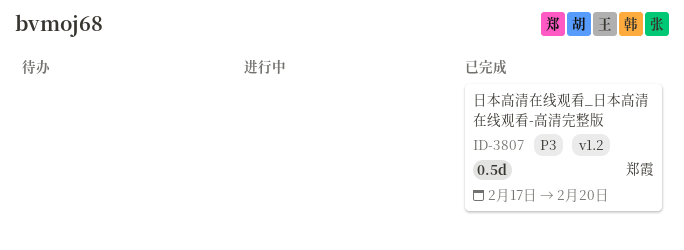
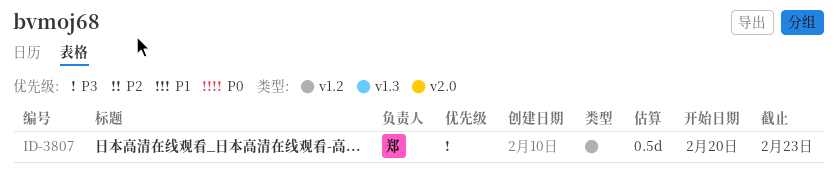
ID-3807, start: Feb 17 -> Feb 20
ID-3807, due: Feb 20 -> Feb 23

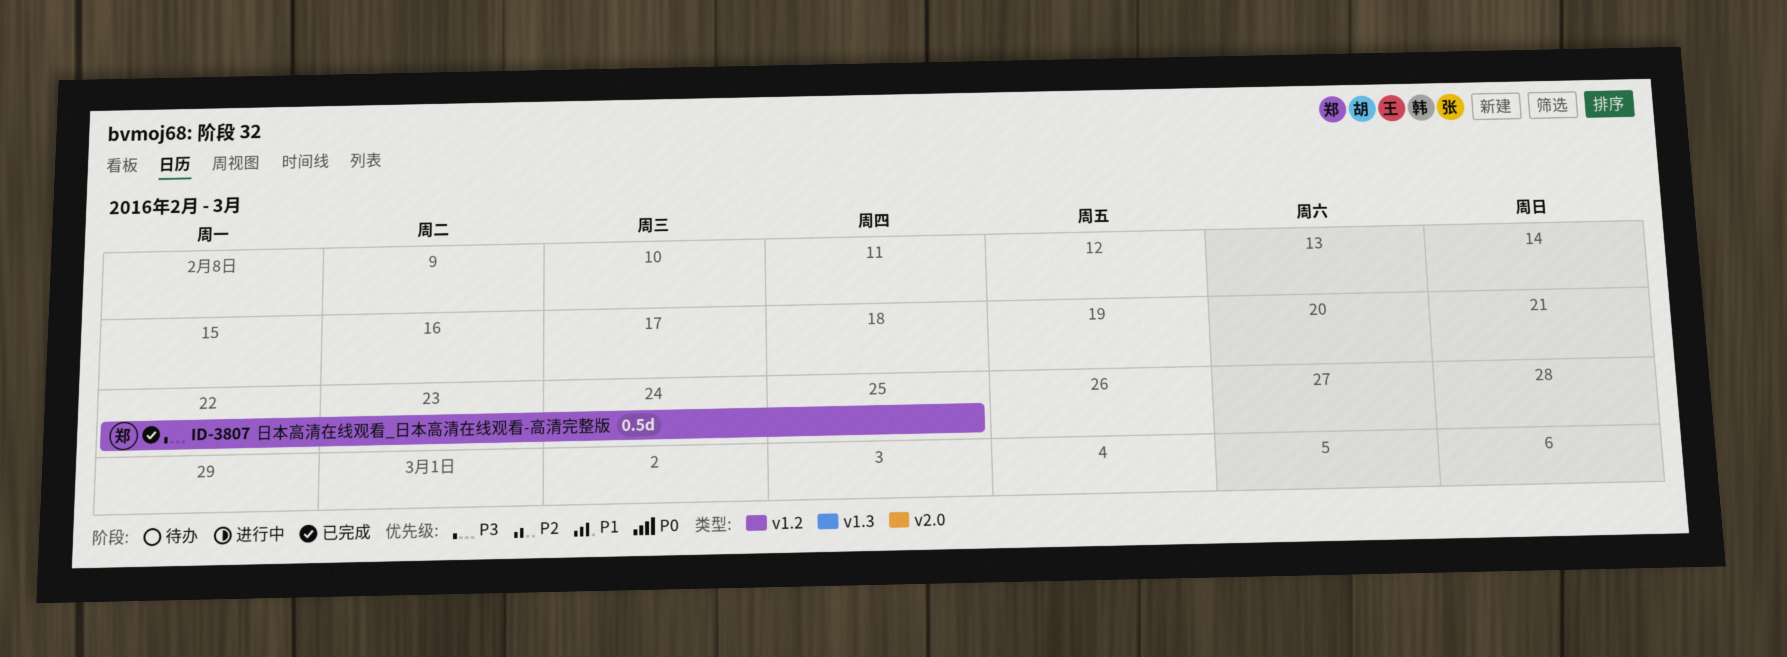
ID-3807, start: Feb 20 -> Feb 22
ID-3807, due: Feb 23 -> Feb 25

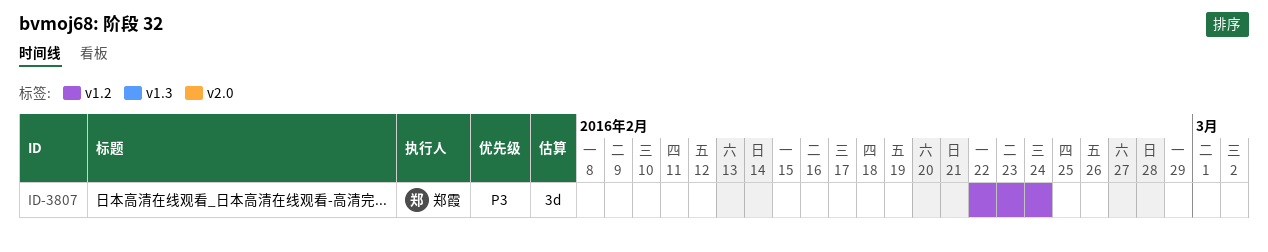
ID-3807, estimate: 0.5d -> 3d
ID-3807, due: Feb 25 -> Feb 24

